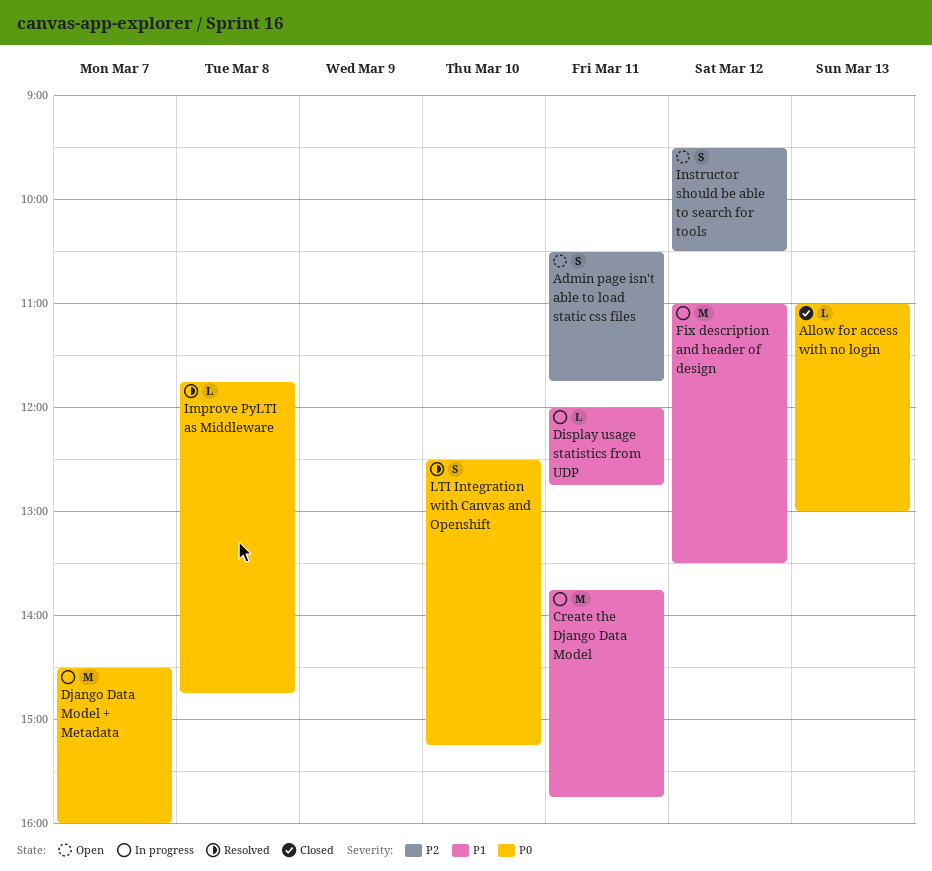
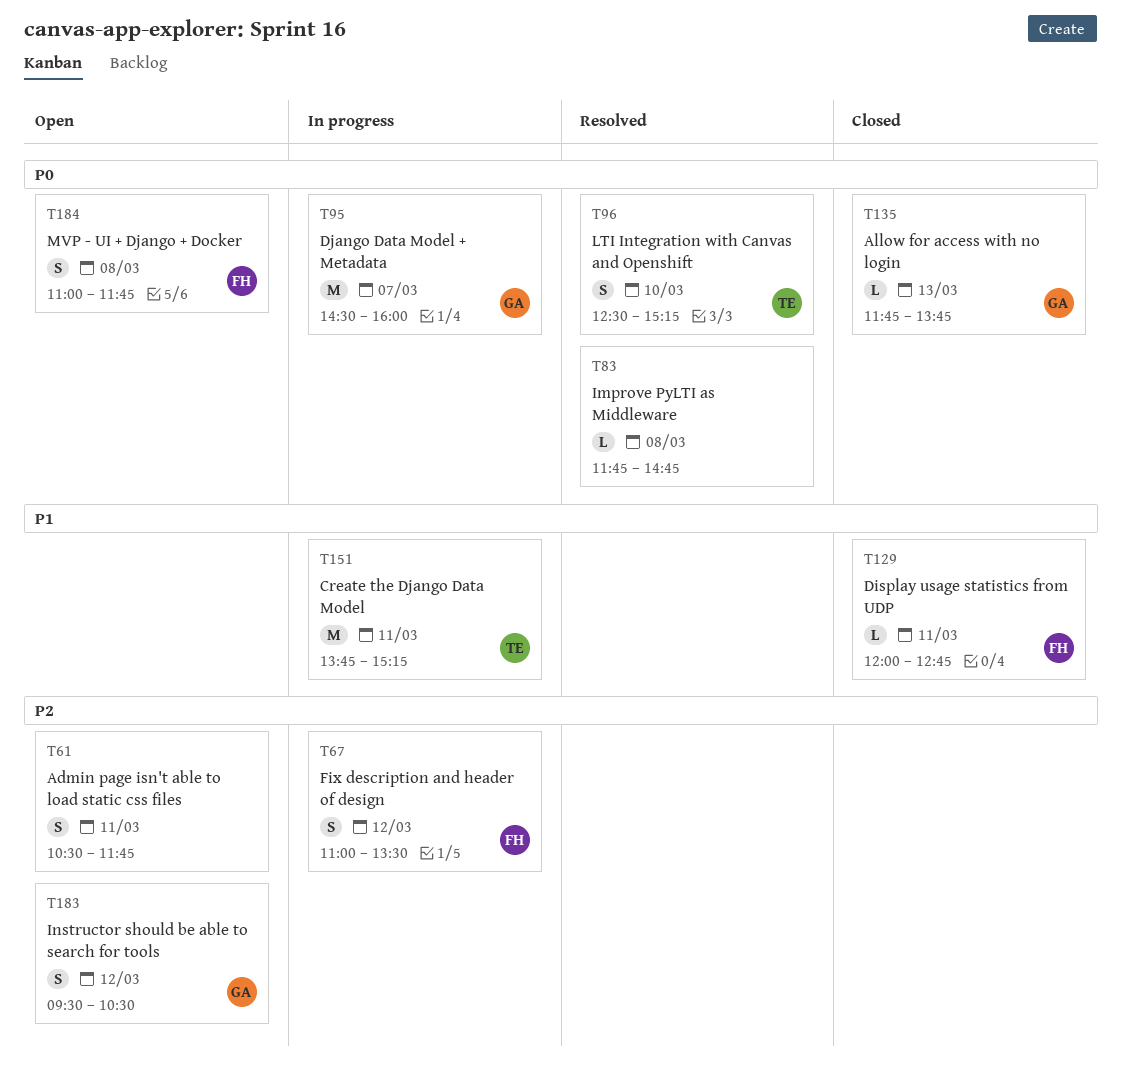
Allow for access with no login, begins: 11:00 -> 11:45
Allow for access with no login, ends: 13:00 -> 13:45
Create the Django Data Model, ends: 15:45 -> 15:15
Display usage statistics from UDP, status: In progress -> Closed
Fix description and header of design, priority: P1 -> P2
Fix description and header of design, estimate: M -> S
MVP - UI + Django + Docker: none -> present

